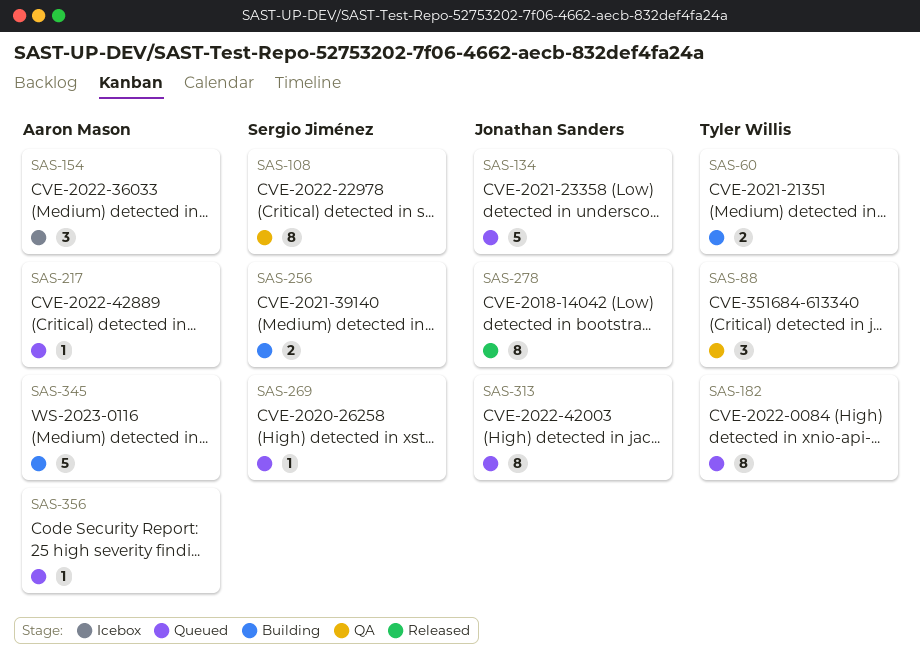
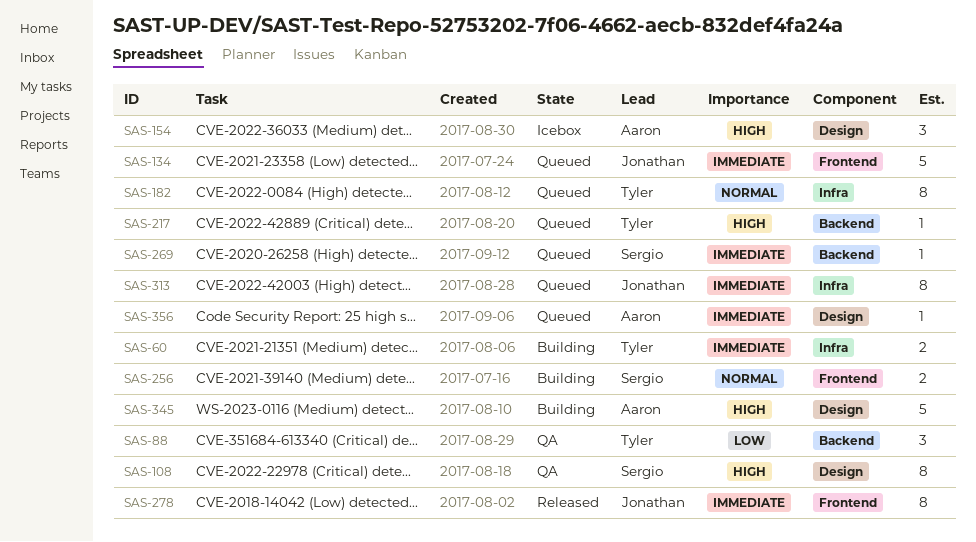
SAS-217, owner: Aaron Mason -> Tyler Willis

